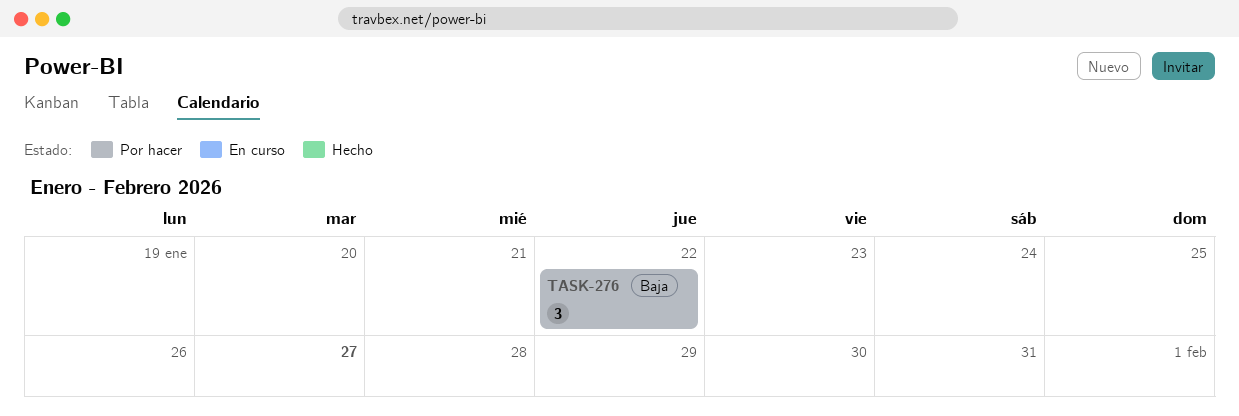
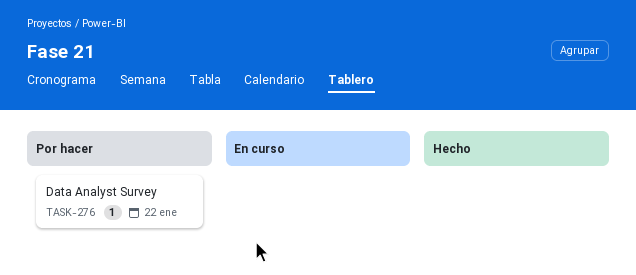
TASK-276, estimate: 3 -> 1

